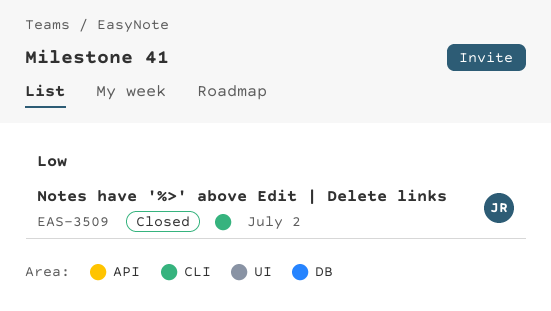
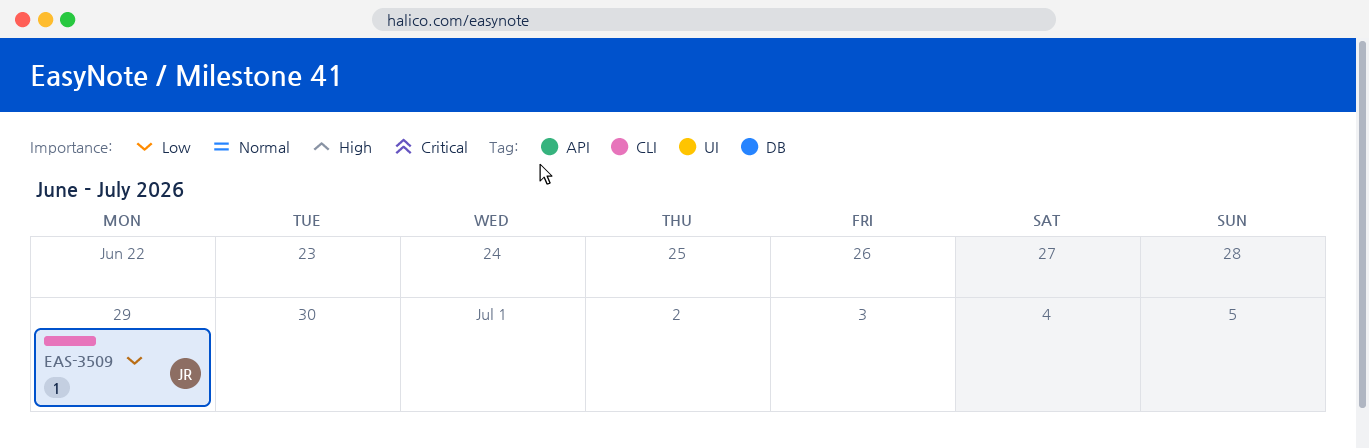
EAS-3509, due: Jul 2 -> Jun 29

